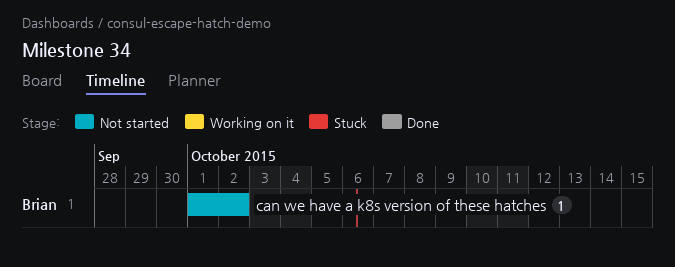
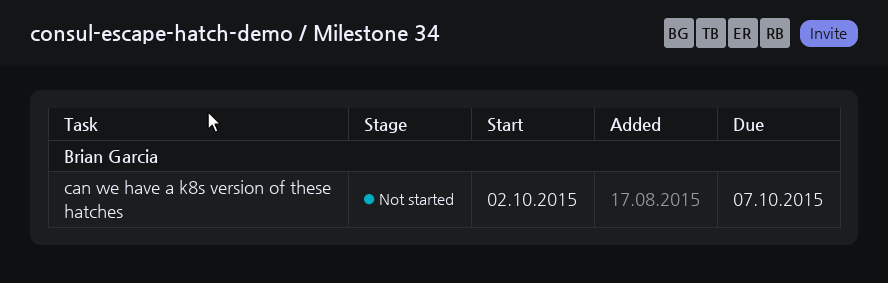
can we have a k8s version of these hatches, start: Oct 1 -> Oct 2
can we have a k8s version of these hatches, due: Oct 2 -> Oct 7

